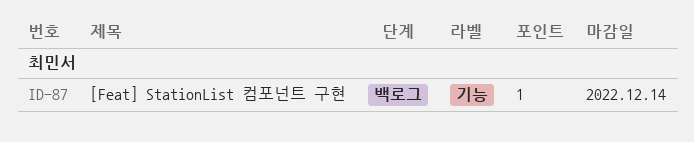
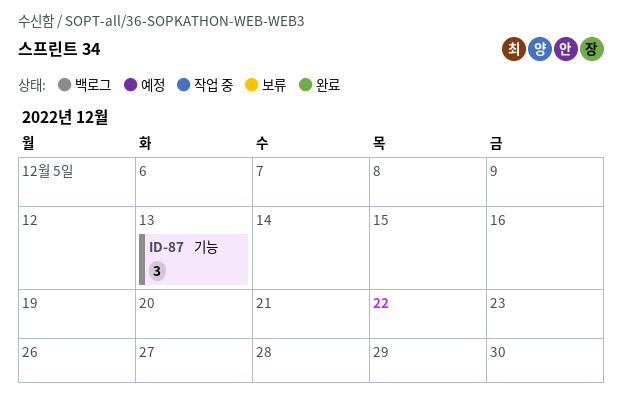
ID-87, estimate: 1 -> 3
ID-87, due: Dec 14 -> Dec 13

